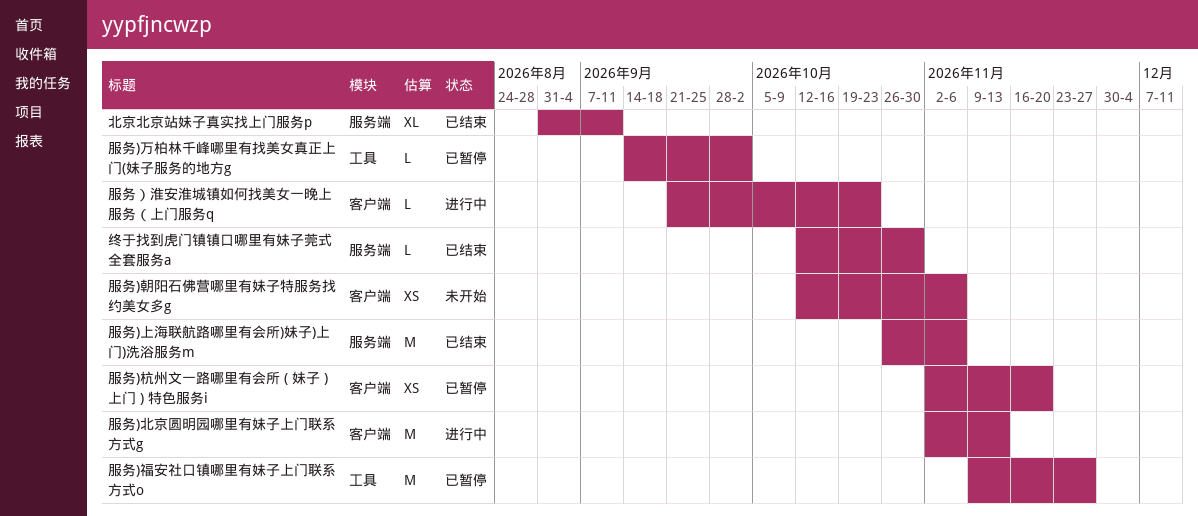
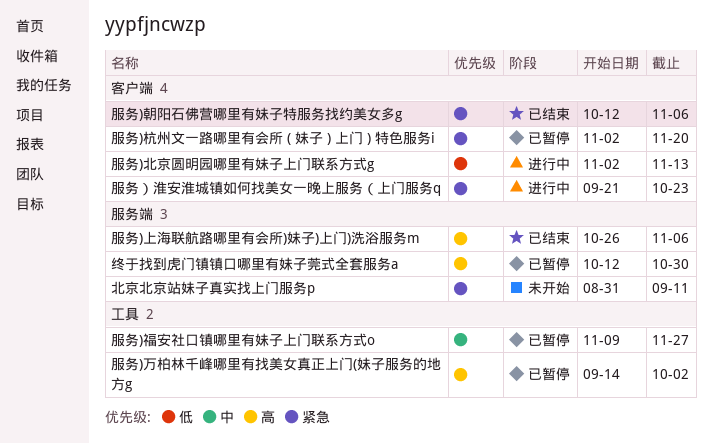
北京北京站妹子真实找上门服务p, status: 已结束 -> 未开始
服务)朝阳石佛营哪里有妹子特服务找约美女多g, status: 未开始 -> 已结束
终于找到虎门镇镇口哪里有妹子莞式全套服务a, status: 已结束 -> 已暂停

